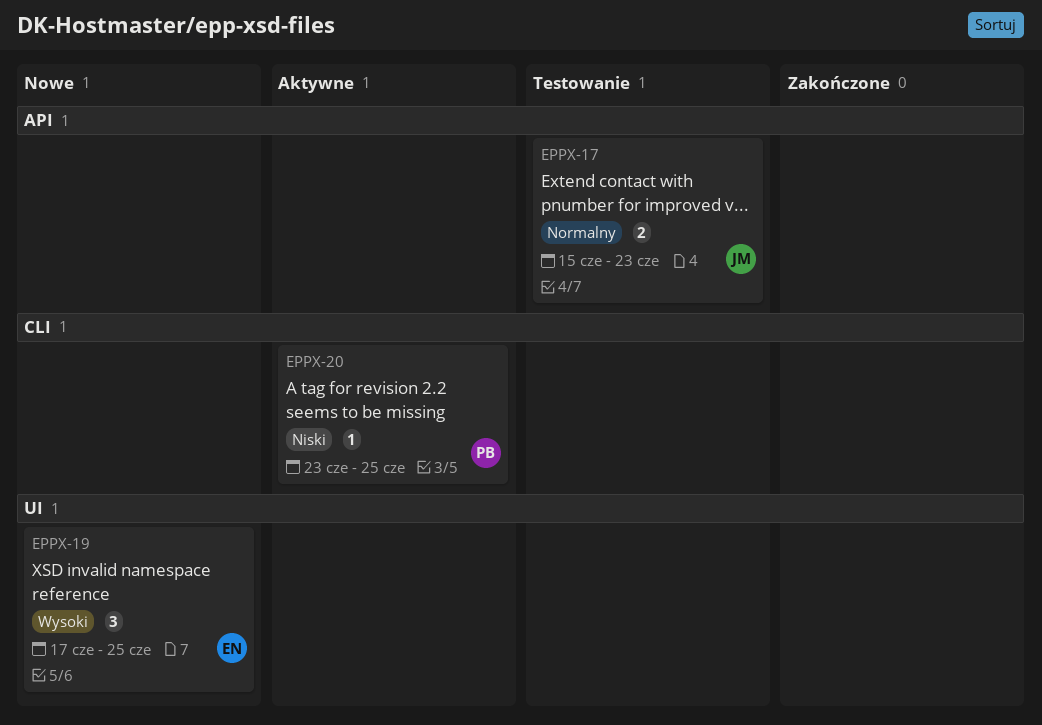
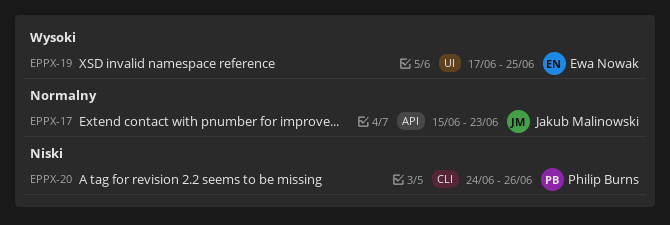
EPPX-20, start: Jun 23 -> Jun 24
EPPX-20, due: Jun 25 -> Jun 26

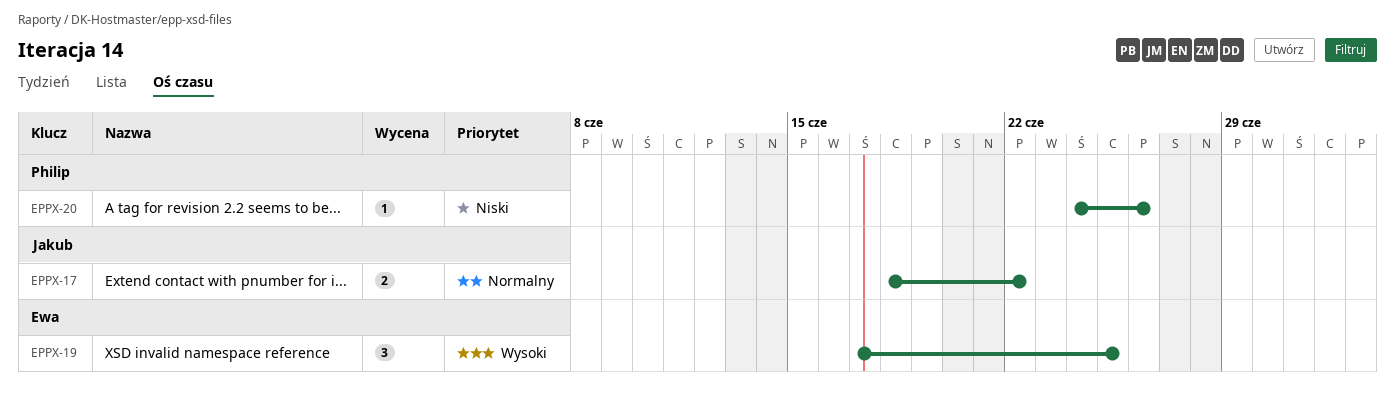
EPPX-17, start: Jun 15 -> Jun 18
EPPX-17, due: Jun 23 -> Jun 22

